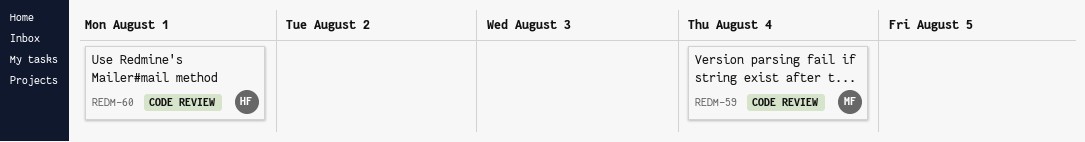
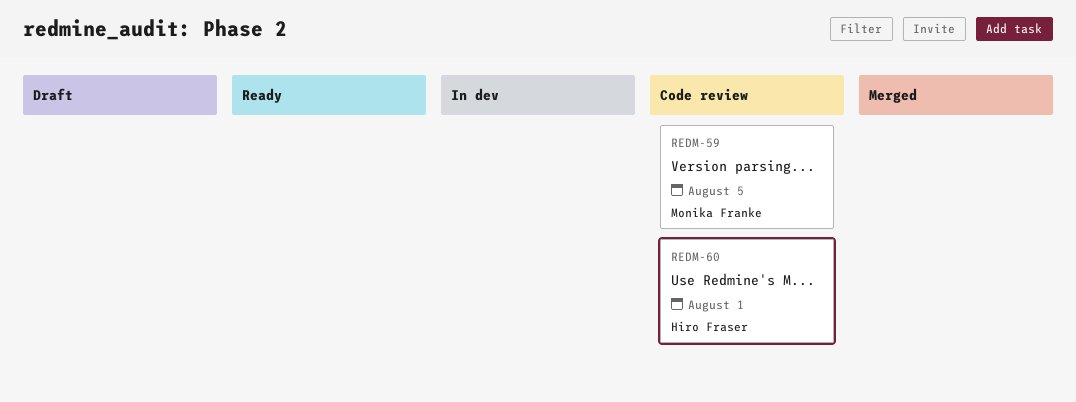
REDM-59, due: Aug 4 -> Aug 5

